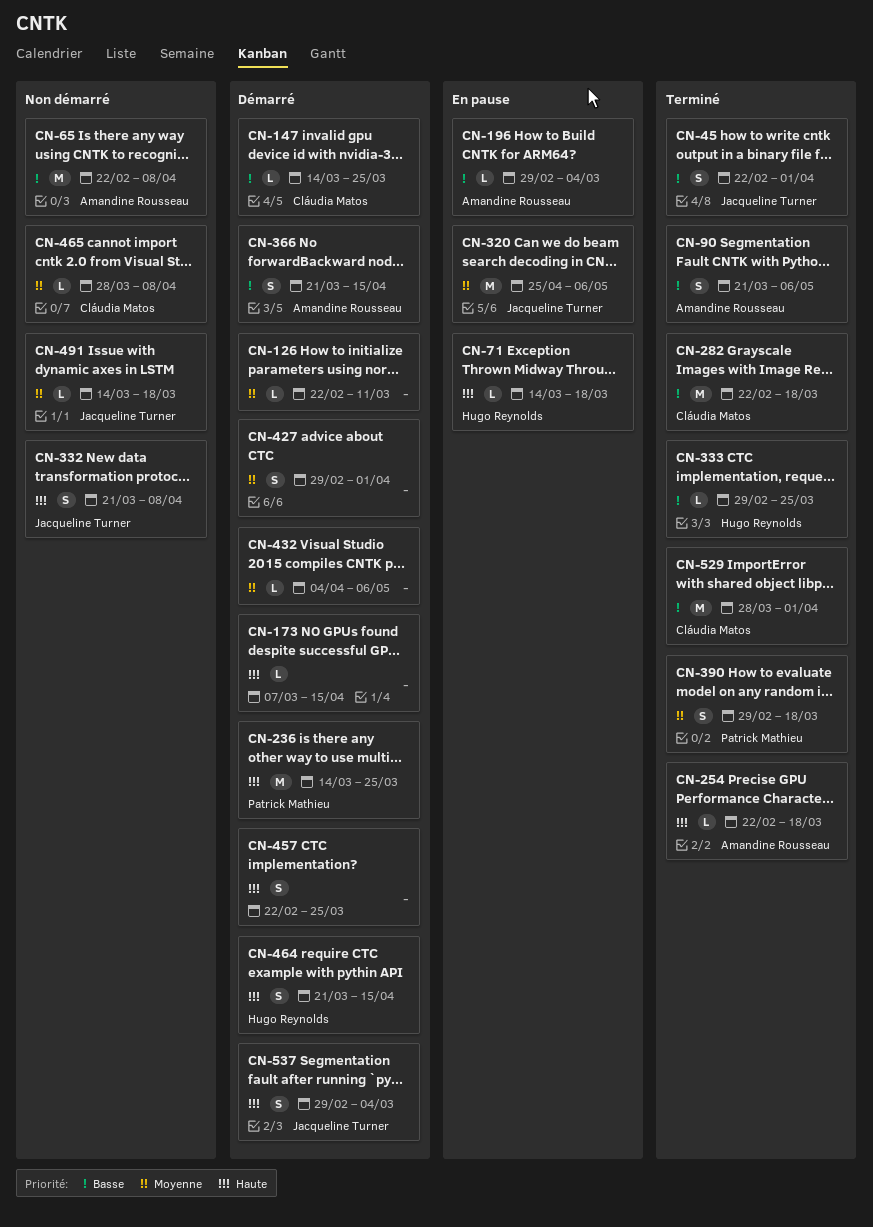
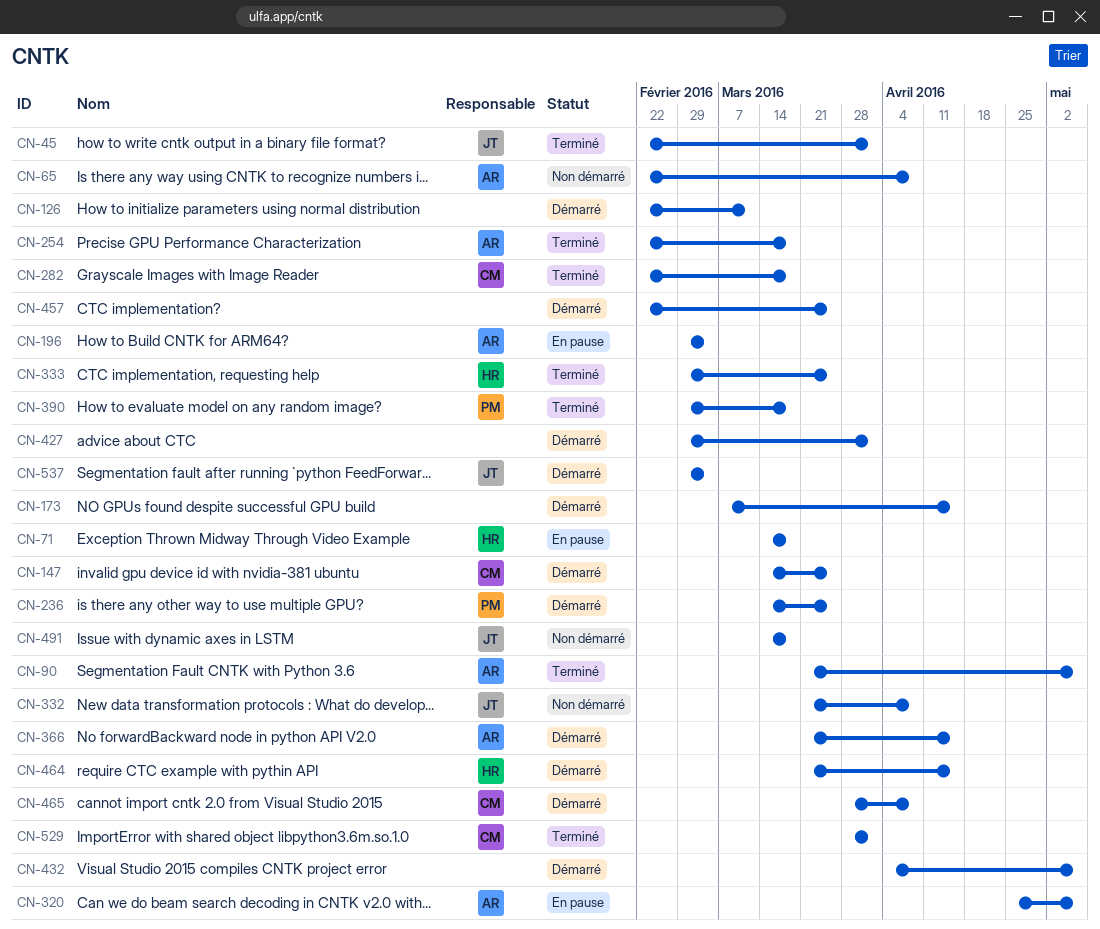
CN-320, owner: Jacqueline Turner -> Amandine Rousseau
CN-465, status: Non démarré -> Démarré

